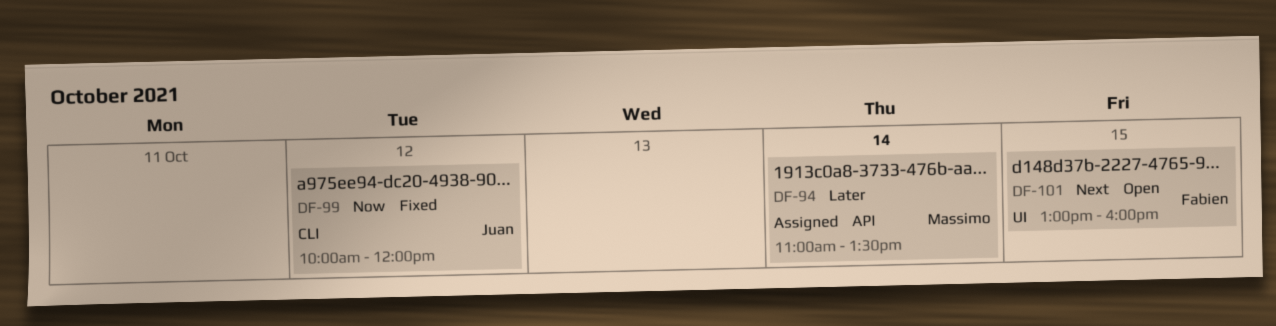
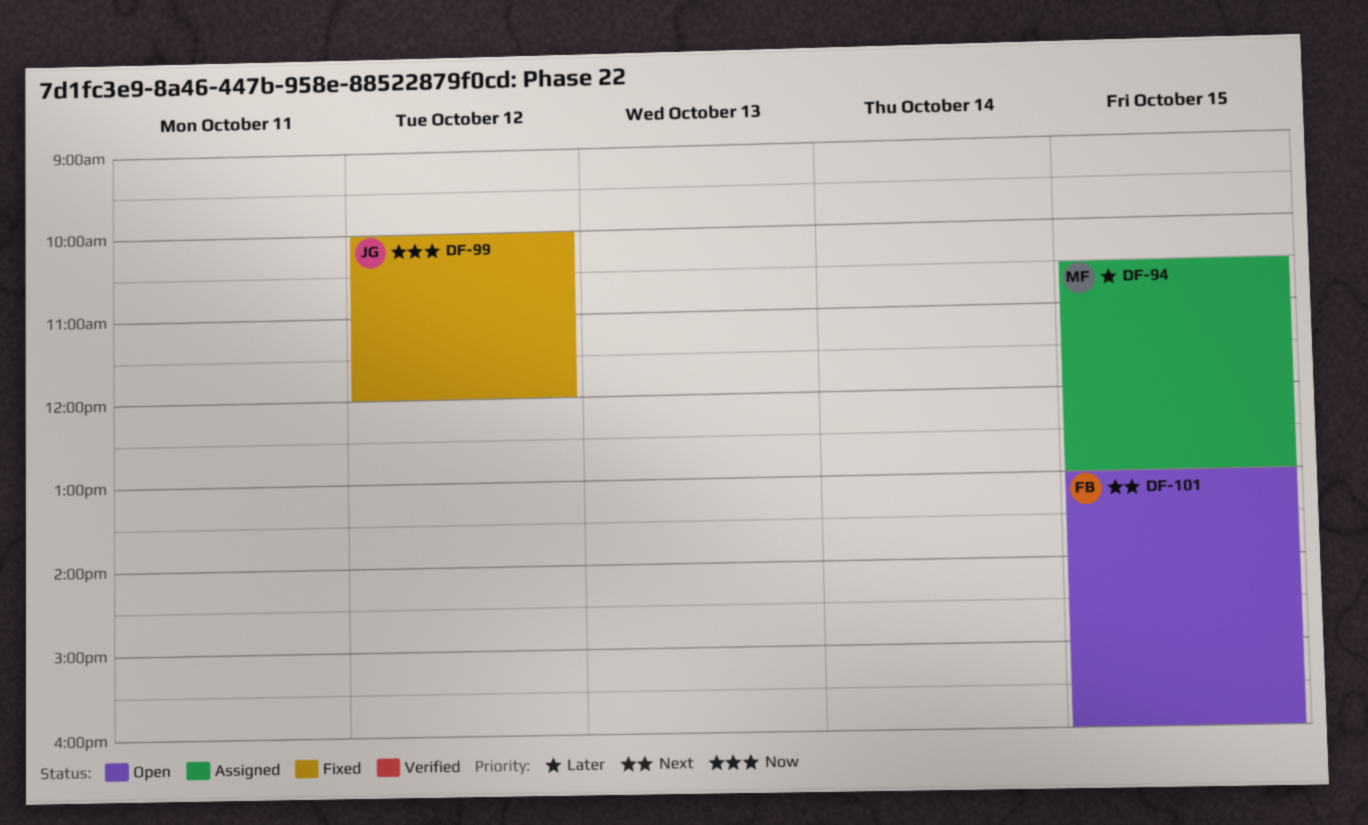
DF-94, day: Oct 14 -> Oct 15
DF-94, begins: 11:00 -> 10:30
DF-94, ends: 13:30 -> 13:00

